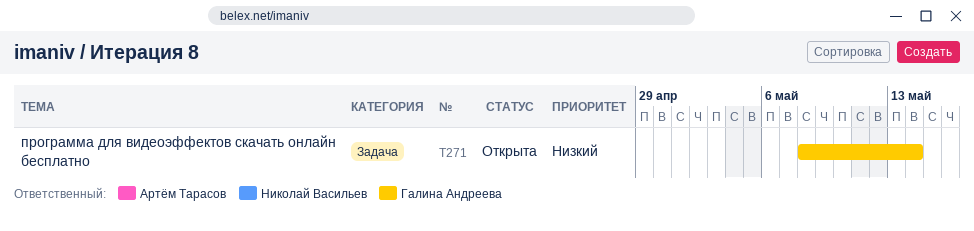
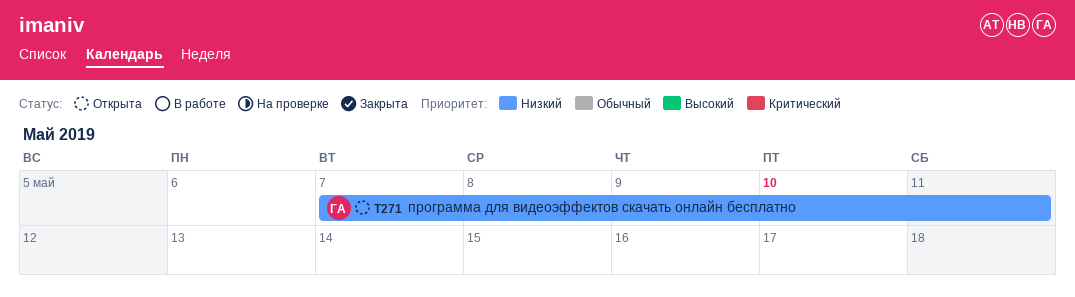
T271, start: May 8 -> May 7
T271, due: May 14 -> May 11

